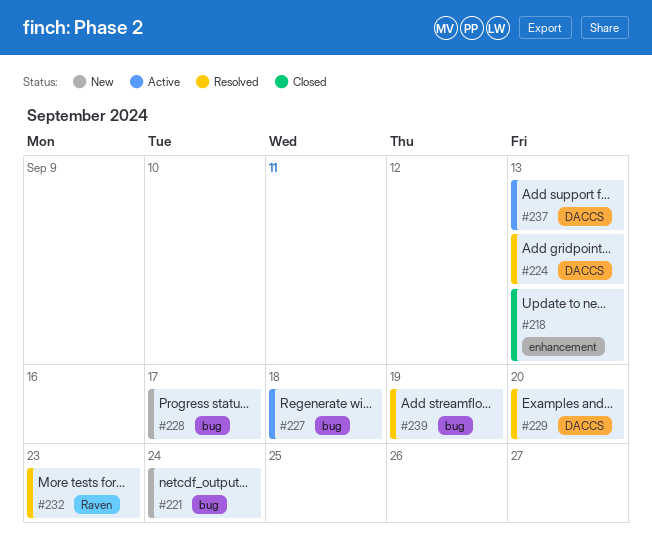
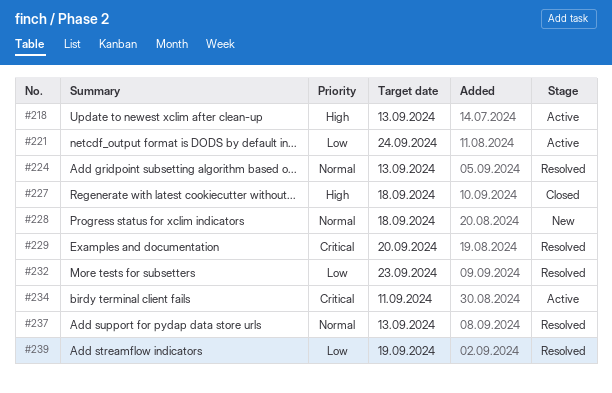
#218, status: Closed -> Active
#221, status: New -> Active
#227, status: Active -> Closed
#228, due: Sep 17 -> Sep 18
#234: none -> present
#237, status: Active -> Resolved

